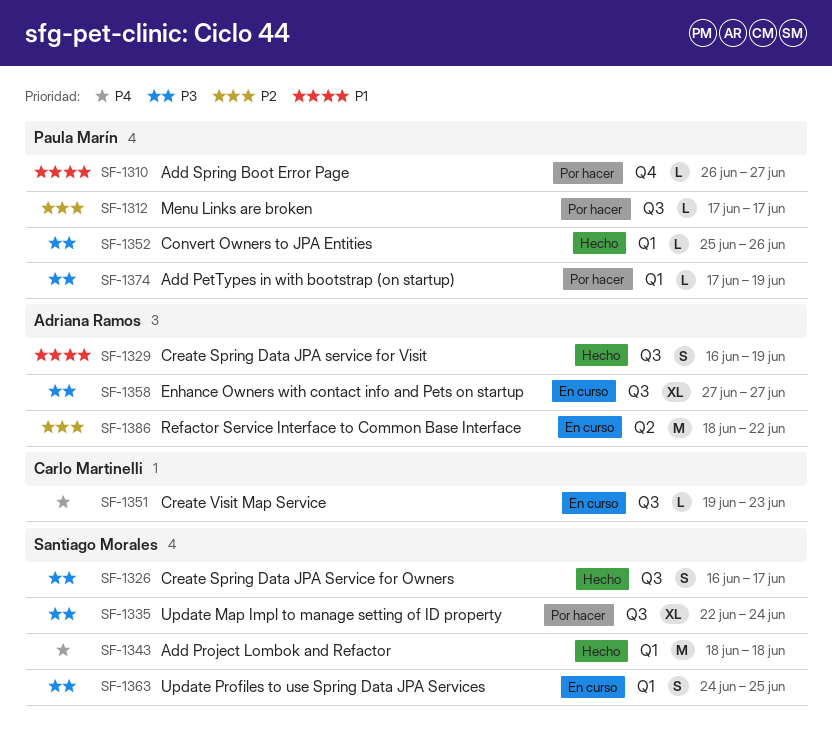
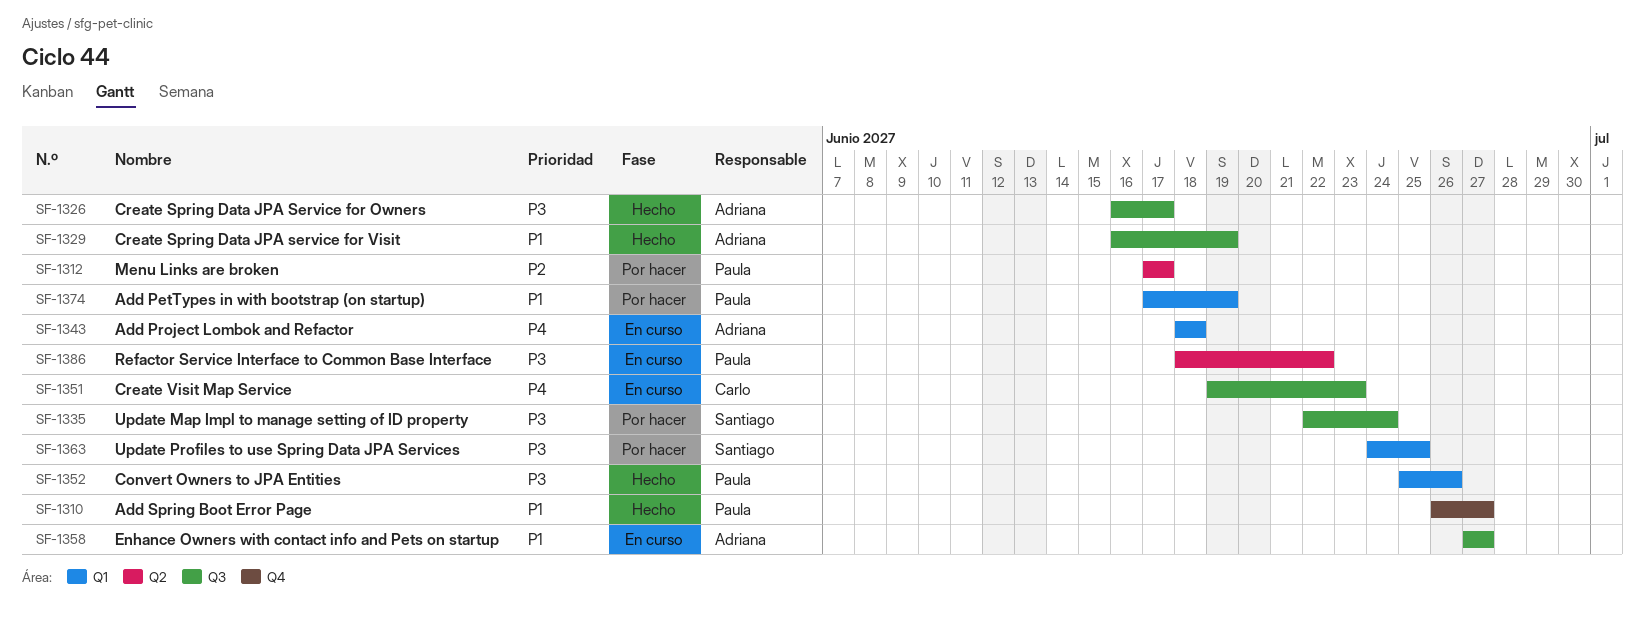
SF-1310, status: Por hacer -> Hecho
SF-1312, label: Q3 -> Q2
SF-1326, owner: Santiago Morales -> Adriana Ramos
SF-1343, status: Hecho -> En curso
SF-1343, owner: Santiago Morales -> Adriana Ramos
SF-1358, priority: P3 -> P1
SF-1363, status: En curso -> Por hacer
SF-1374, priority: P3 -> P1
SF-1386, owner: Adriana Ramos -> Paula Marín
SF-1386, priority: P2 -> P3

